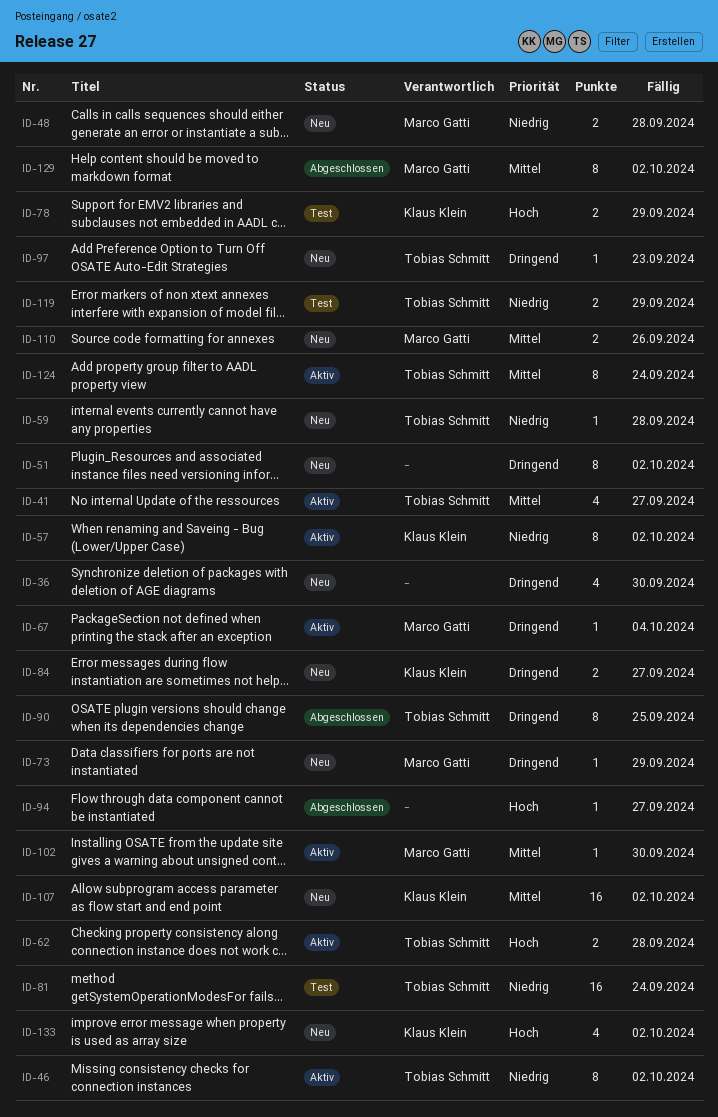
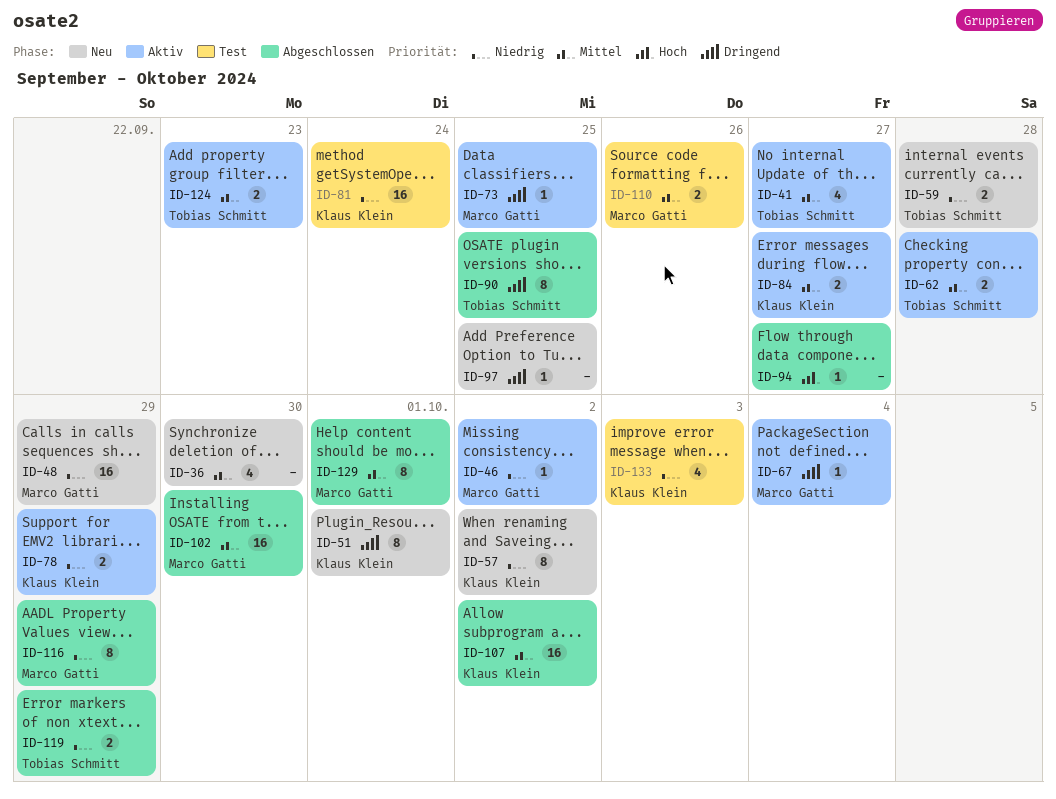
ID-36, priority: Dringend -> Mittel
ID-46, owner: Tobias Schmitt -> Marco Gatti
ID-46, estimate: 8 -> 1
ID-48, estimate: 2 -> 16
ID-48, due: Sep 28 -> Sep 29
ID-51, owner: none -> Klaus Klein
ID-51, due: Oct 2 -> Oct 1
ID-57, status: Aktiv -> Neu
ID-59, estimate: 1 -> 2
ID-62, priority: Hoch -> Mittel
ID-73, status: Neu -> Aktiv
ID-73, due: Sep 29 -> Sep 25
ID-78, status: Test -> Aktiv
ID-78, priority: Hoch -> Niedrig
ID-81, owner: Tobias Schmitt -> Klaus Klein
ID-84, status: Neu -> Aktiv
ID-84, priority: Dringend -> Mittel
ID-97, owner: Tobias Schmitt -> none
ID-97, due: Sep 23 -> Sep 25
ID-102, status: Aktiv -> Abgeschlossen
ID-102, estimate: 1 -> 16
ID-107, status: Neu -> Abgeschlossen
ID-110, status: Neu -> Test
ID-116: none -> present
ID-119, status: Test -> Abgeschlossen
ID-124, estimate: 8 -> 2
ID-124, due: Sep 24 -> Sep 23
ID-129, due: Oct 2 -> Oct 1
ID-133, status: Neu -> Test
ID-133, priority: Hoch -> Niedrig
ID-133, due: Oct 2 -> Oct 3

